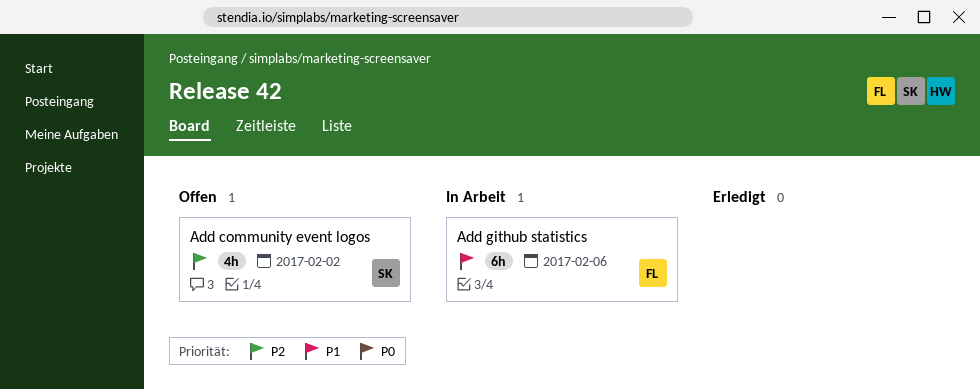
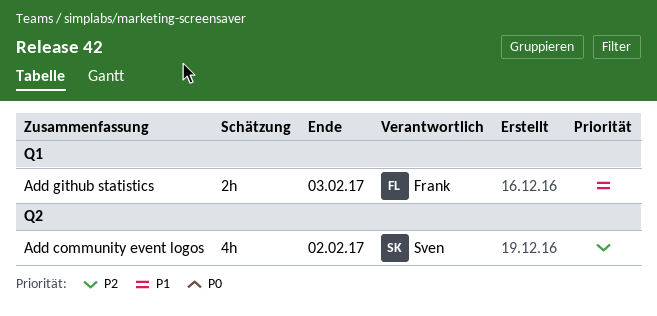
Add github statistics, estimate: 6h -> 2h
Add github statistics, due: Feb 6 -> Feb 3

